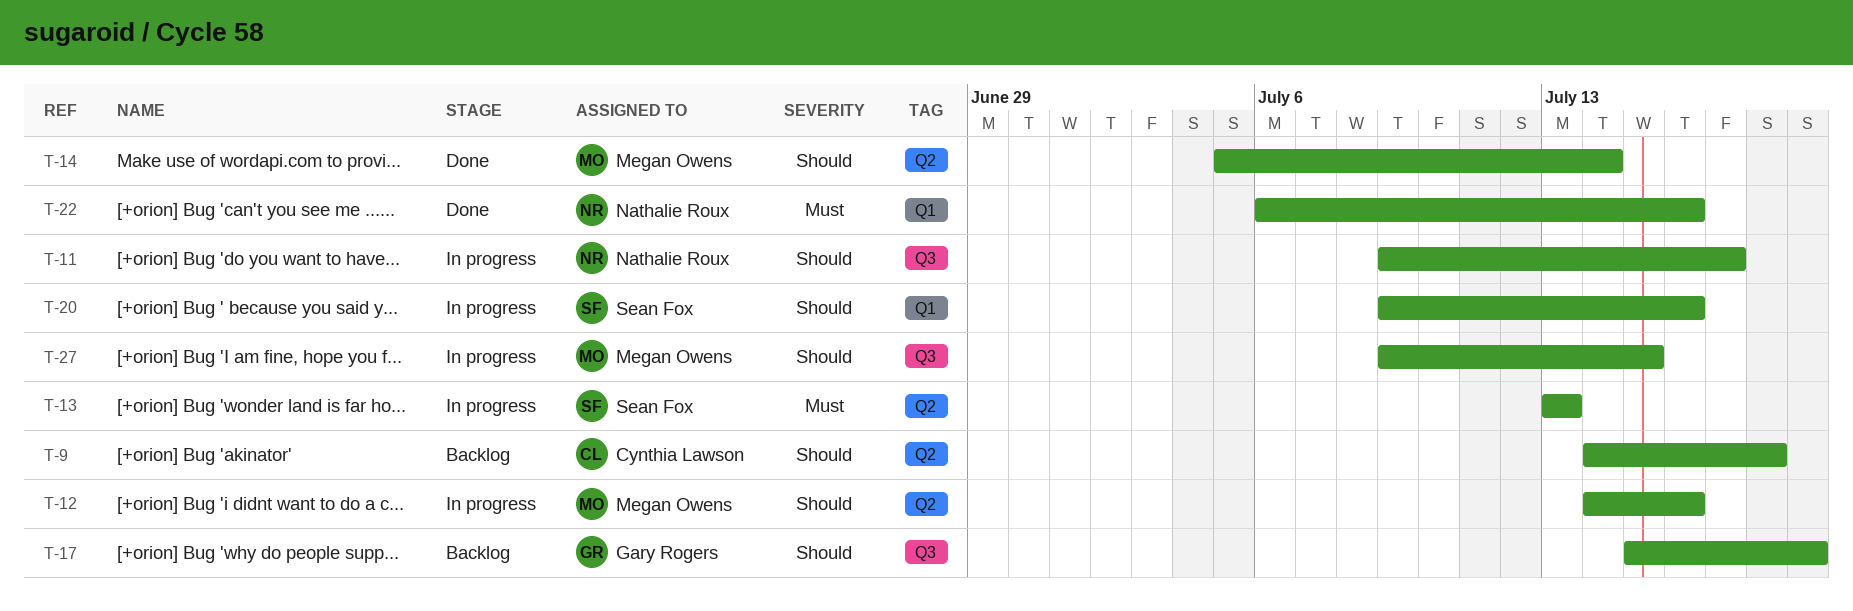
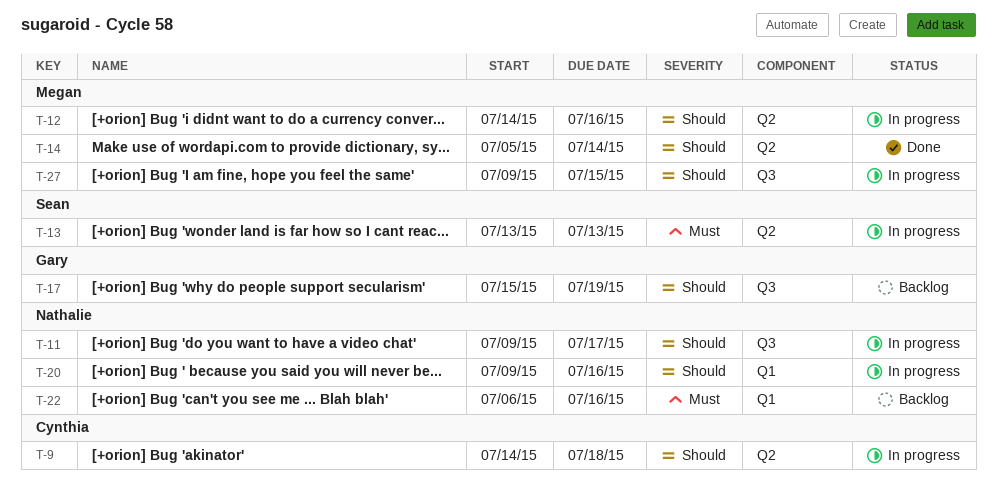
T-9, status: Backlog -> In progress
T-20, owner: Sean Fox -> Nathalie Roux
T-22, status: Done -> Backlog

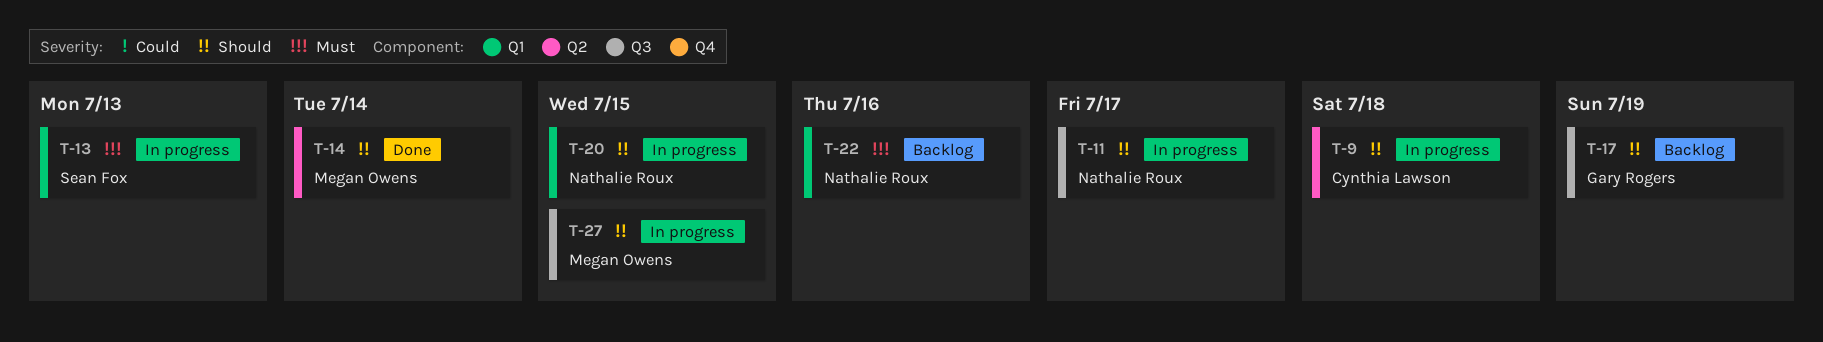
T-12: present -> none
T-13, label: Q2 -> Q1
T-20, due: Jul 16 -> Jul 15

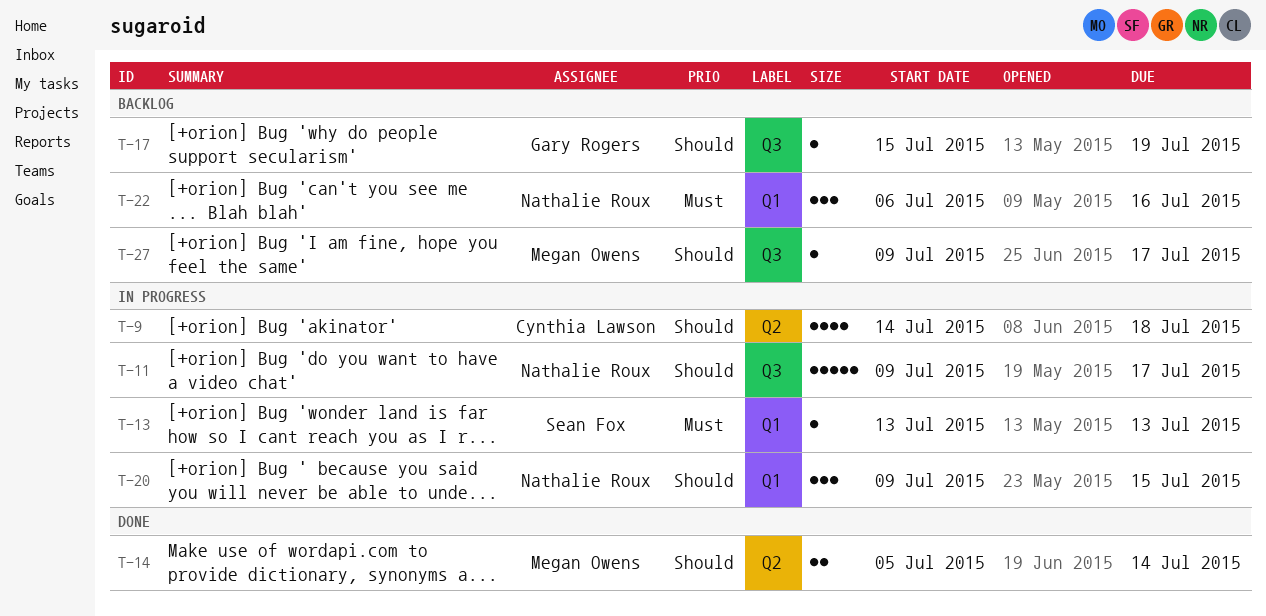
T-27, status: In progress -> Backlog
T-27, due: Jul 15 -> Jul 17

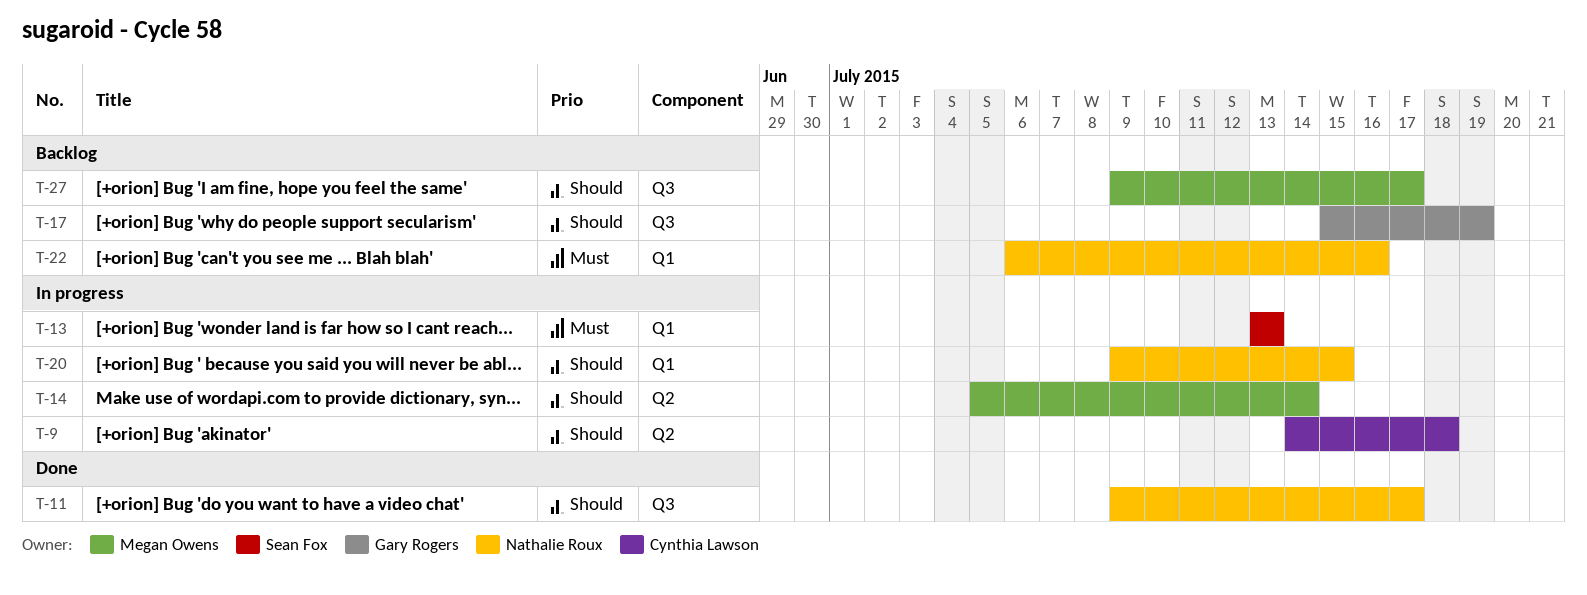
T-11, status: In progress -> Done
T-14, status: Done -> In progress

